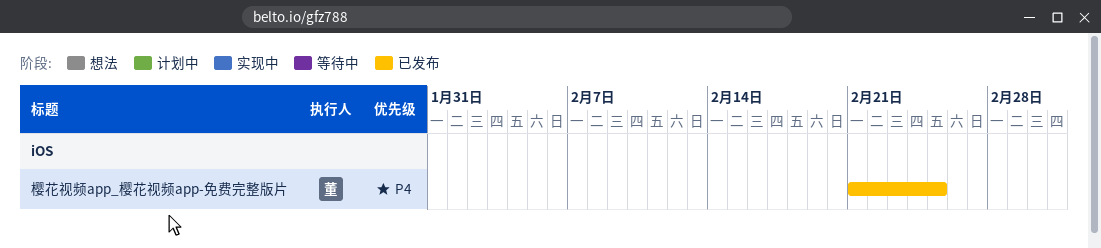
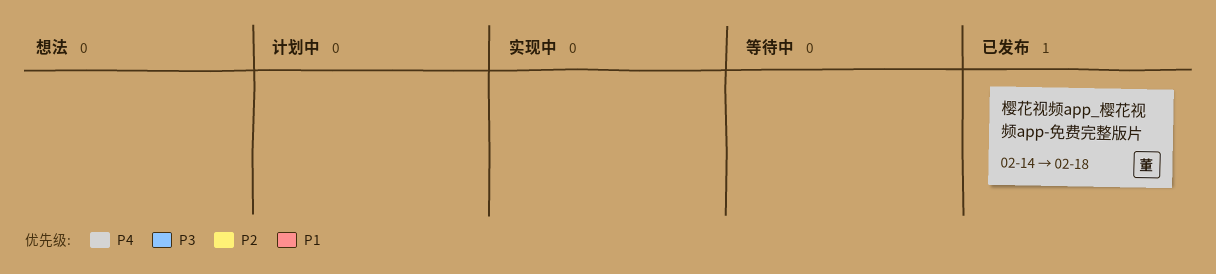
樱花视频app_樱花视频app-免费完整版片, start: Feb 21 -> Feb 14
樱花视频app_樱花视频app-免费完整版片, due: Feb 25 -> Feb 18

